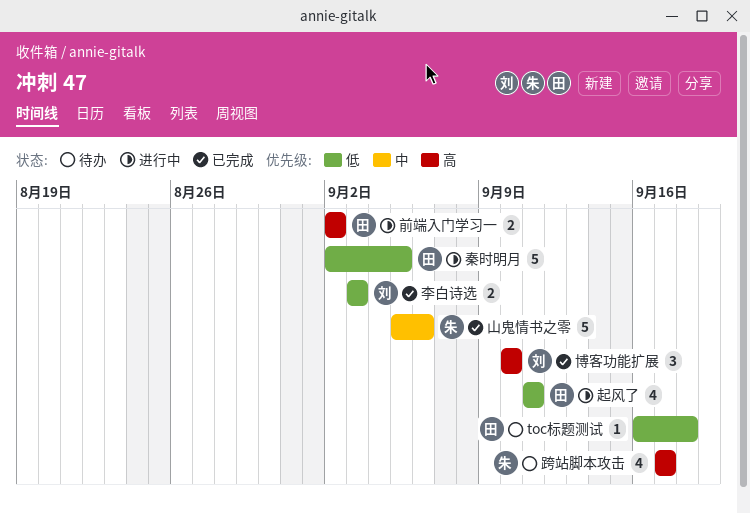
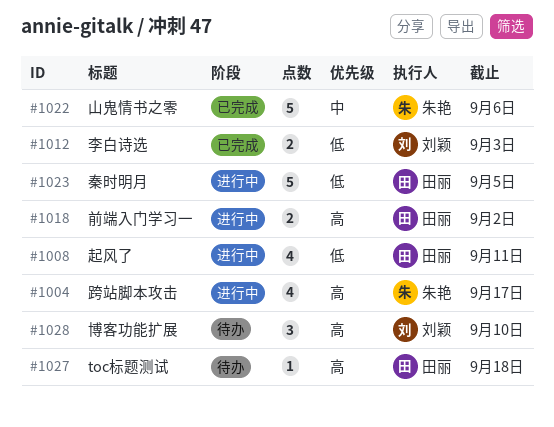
toc标题测试, priority: 低 -> 高
博客功能扩展, status: 已完成 -> 待办
跨站脚本攻击, status: 待办 -> 进行中

